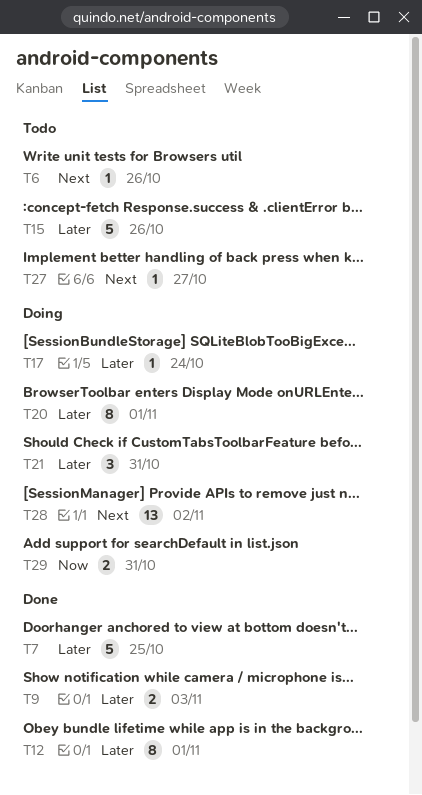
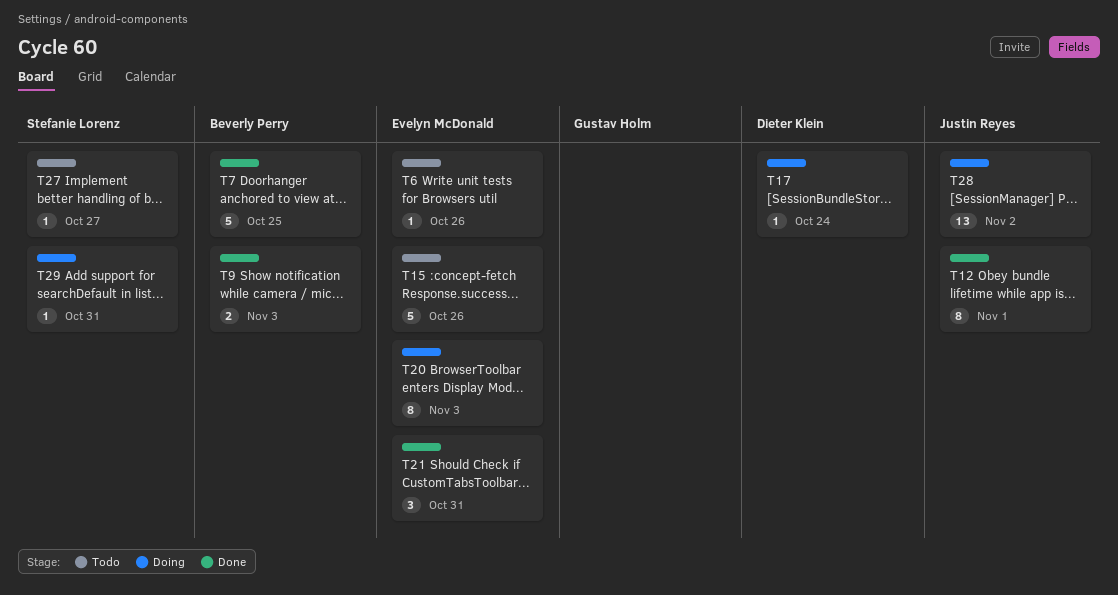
T20, due: Nov 1 -> Nov 3
T21, status: Doing -> Done
T29, estimate: 2 -> 1

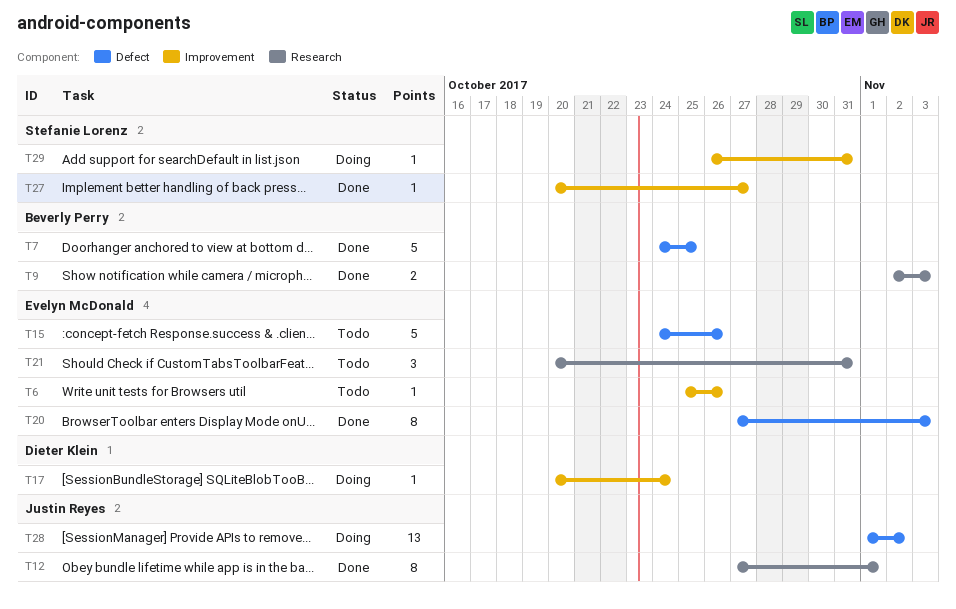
T20, status: Doing -> Done
T21, status: Done -> Todo
T27, status: Todo -> Done

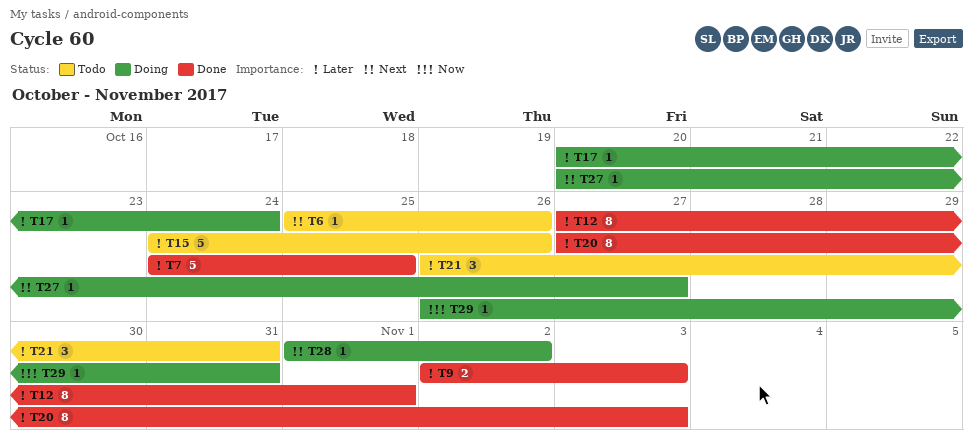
T21, start: Oct 20 -> Oct 26
T27, status: Done -> Doing
T28, estimate: 13 -> 1

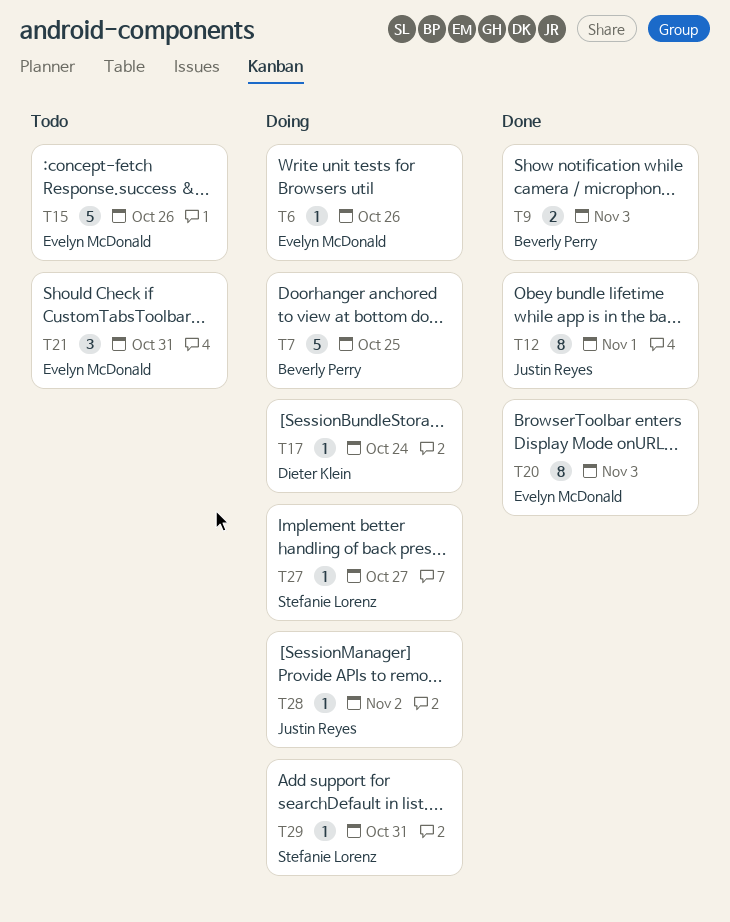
T6, status: Todo -> Doing
T7, status: Done -> Doing

